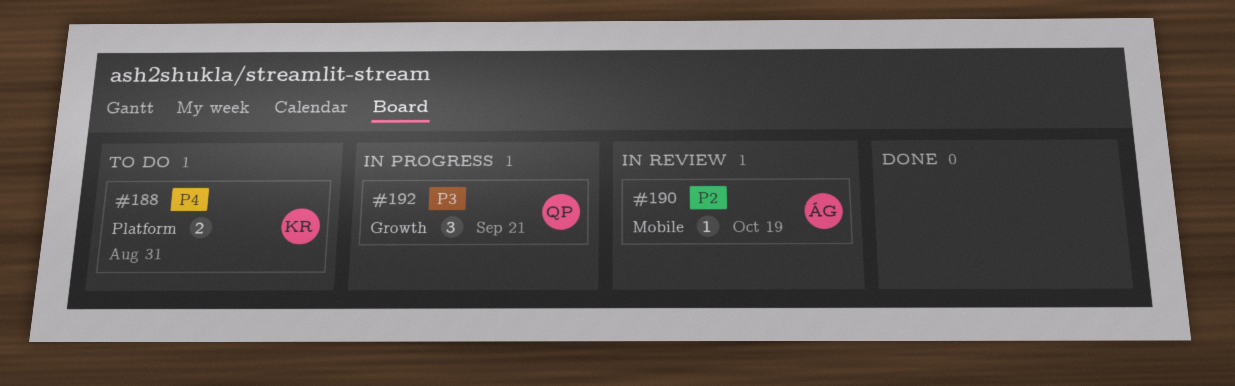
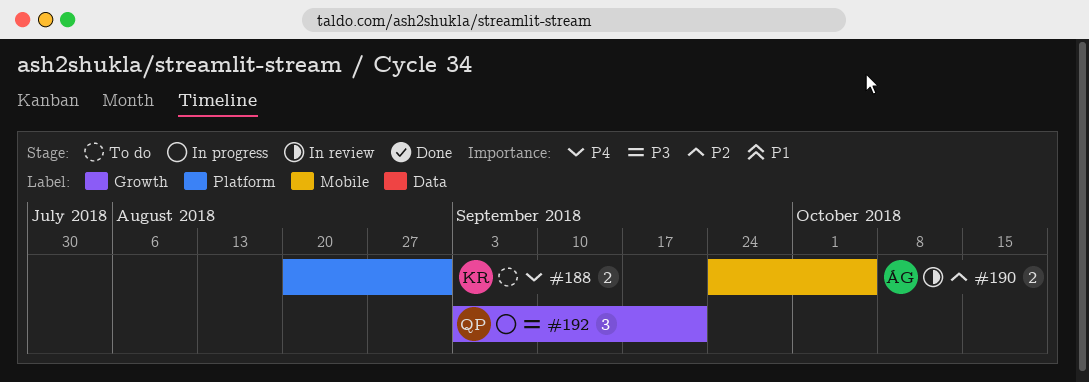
#190, estimate: 1 -> 2
#190, due: Oct 19 -> Oct 5

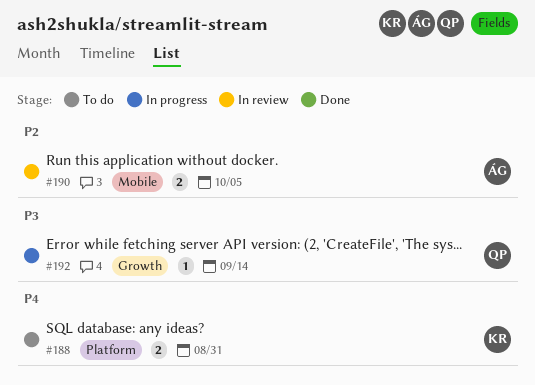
#192, estimate: 3 -> 1
#192, due: Sep 21 -> Sep 14

